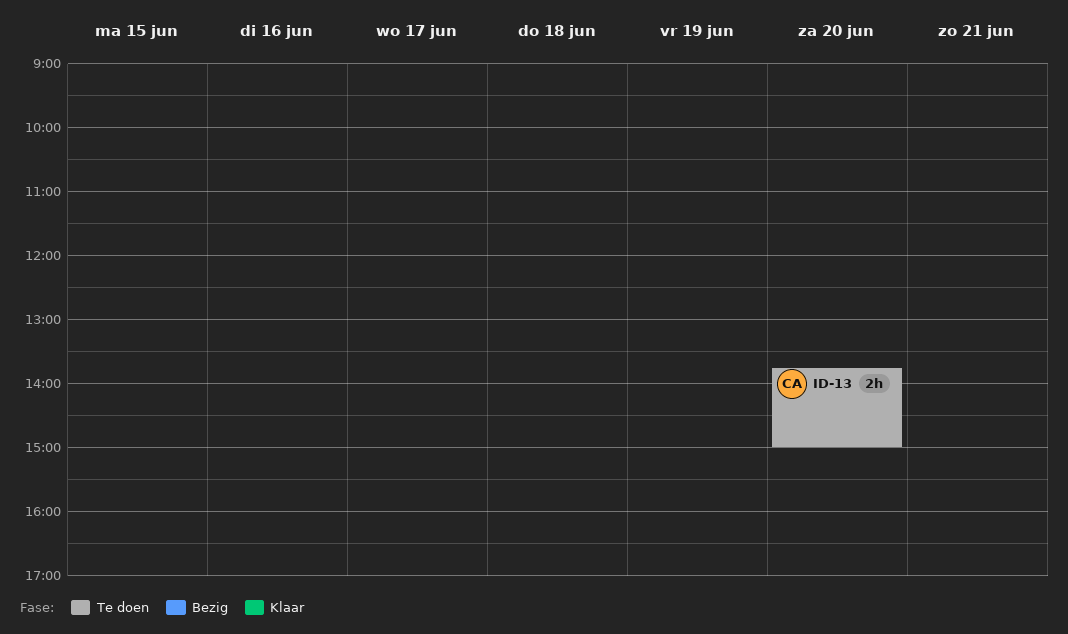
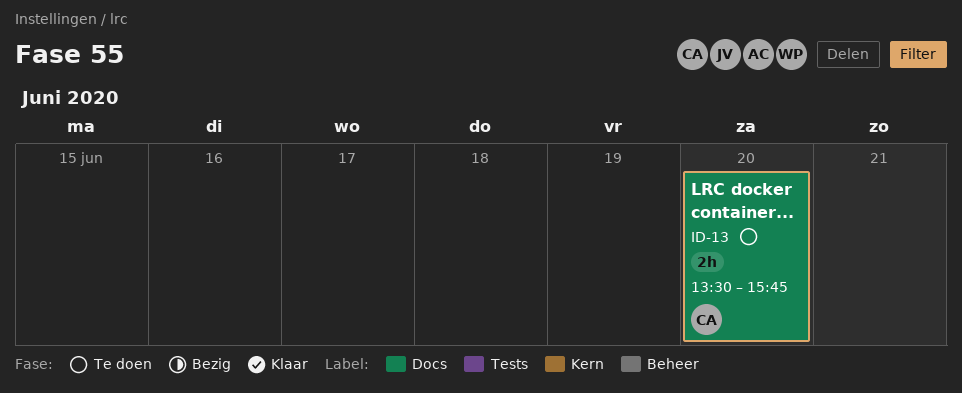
ID-13, begins: 13:45 -> 13:30
ID-13, ends: 15:00 -> 15:45

